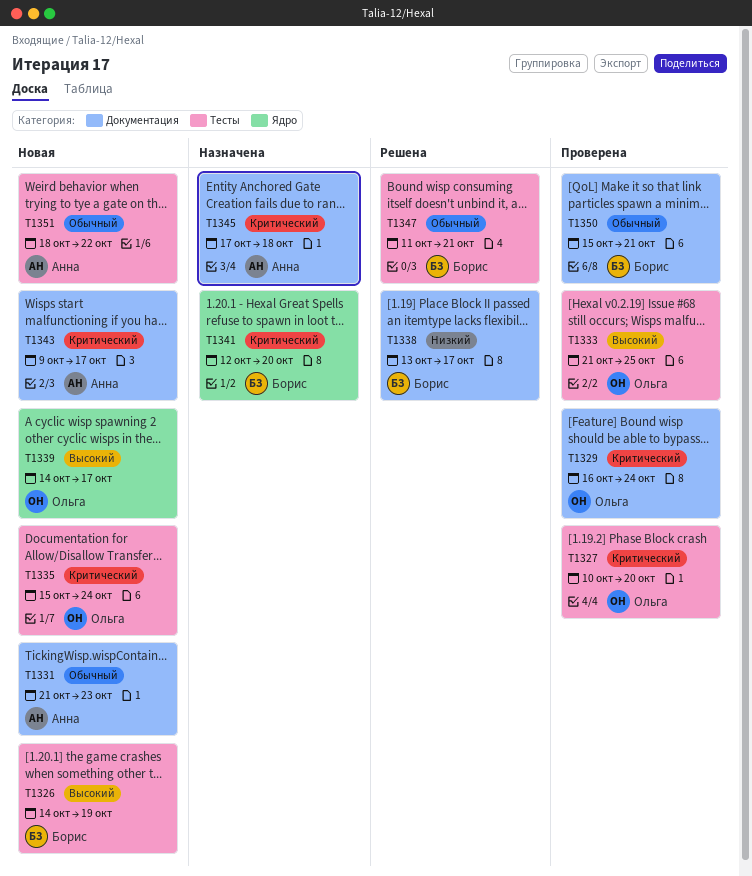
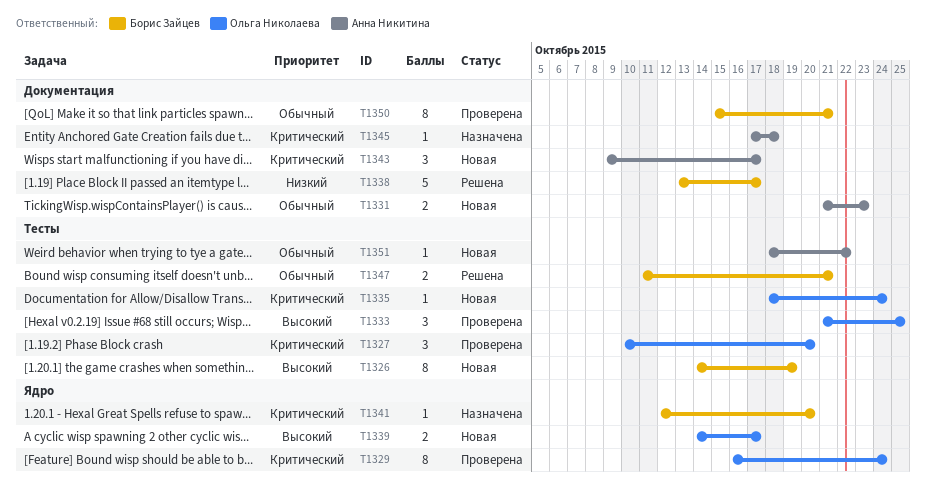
T1329, label: Документация -> Ядро
T1335, start: Oct 15 -> Oct 18

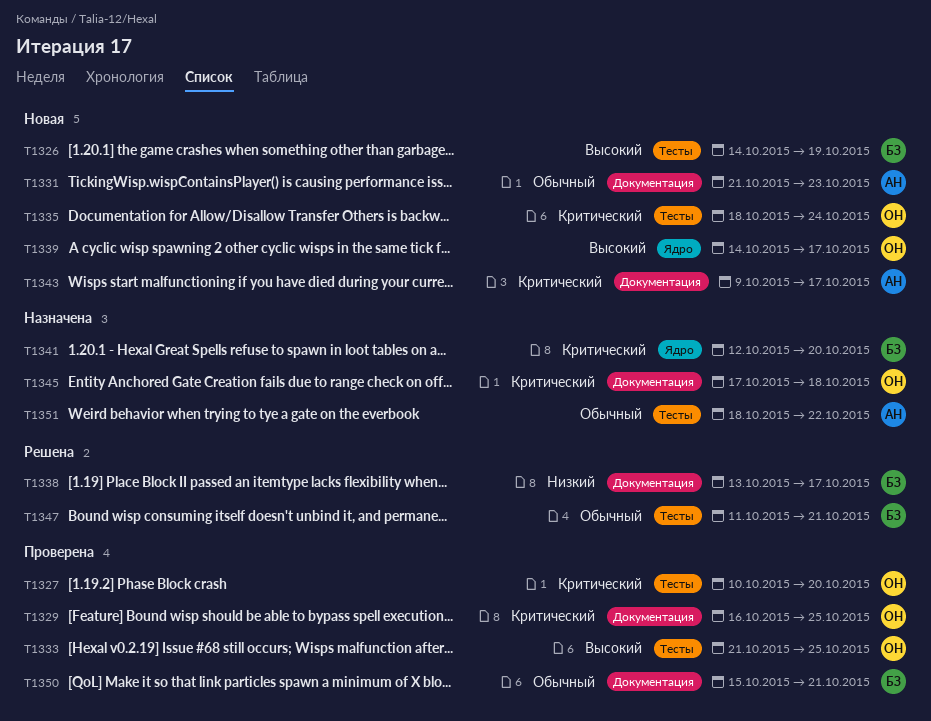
T1329, label: Ядро -> Документация
T1329, due: Oct 24 -> Oct 25
T1345, owner: Анна Никитина -> Ольга Николаева
T1351, status: Новая -> Назначена

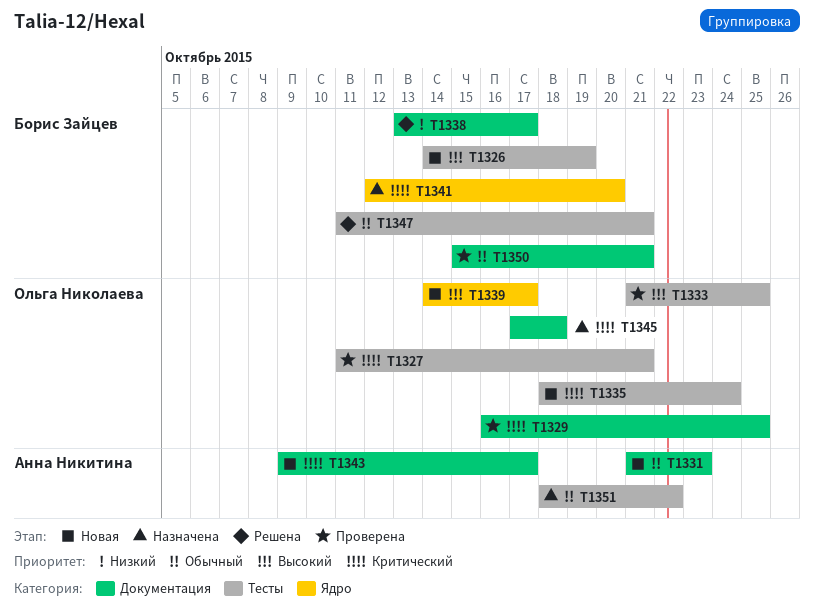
T1327, start: Oct 10 -> Oct 11
T1327, due: Oct 20 -> Oct 21

